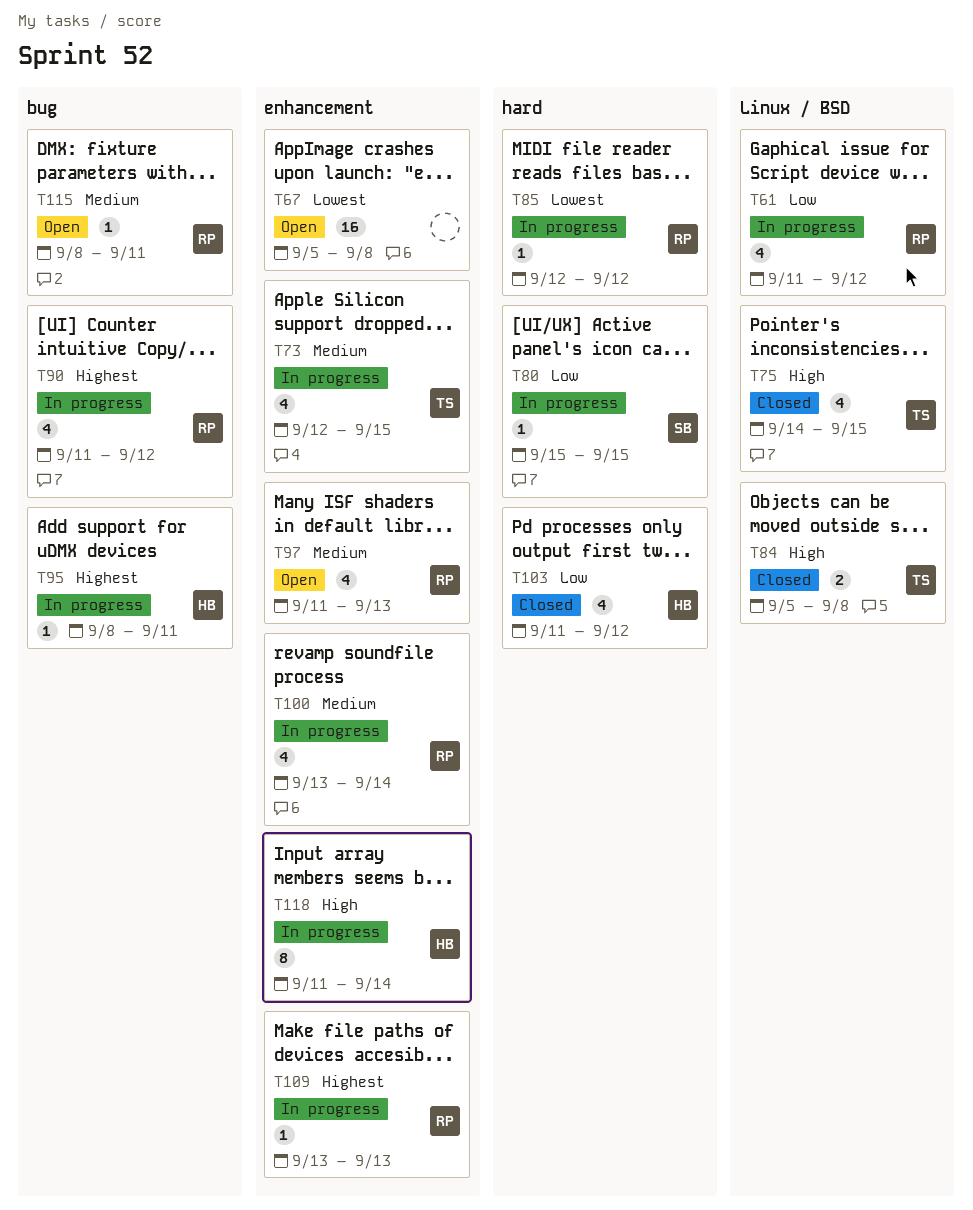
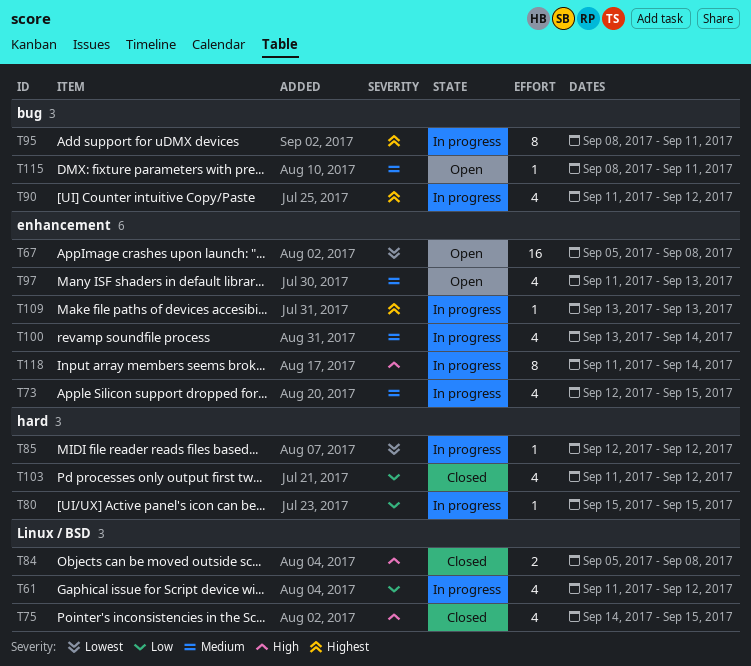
T95, estimate: 1 -> 8

